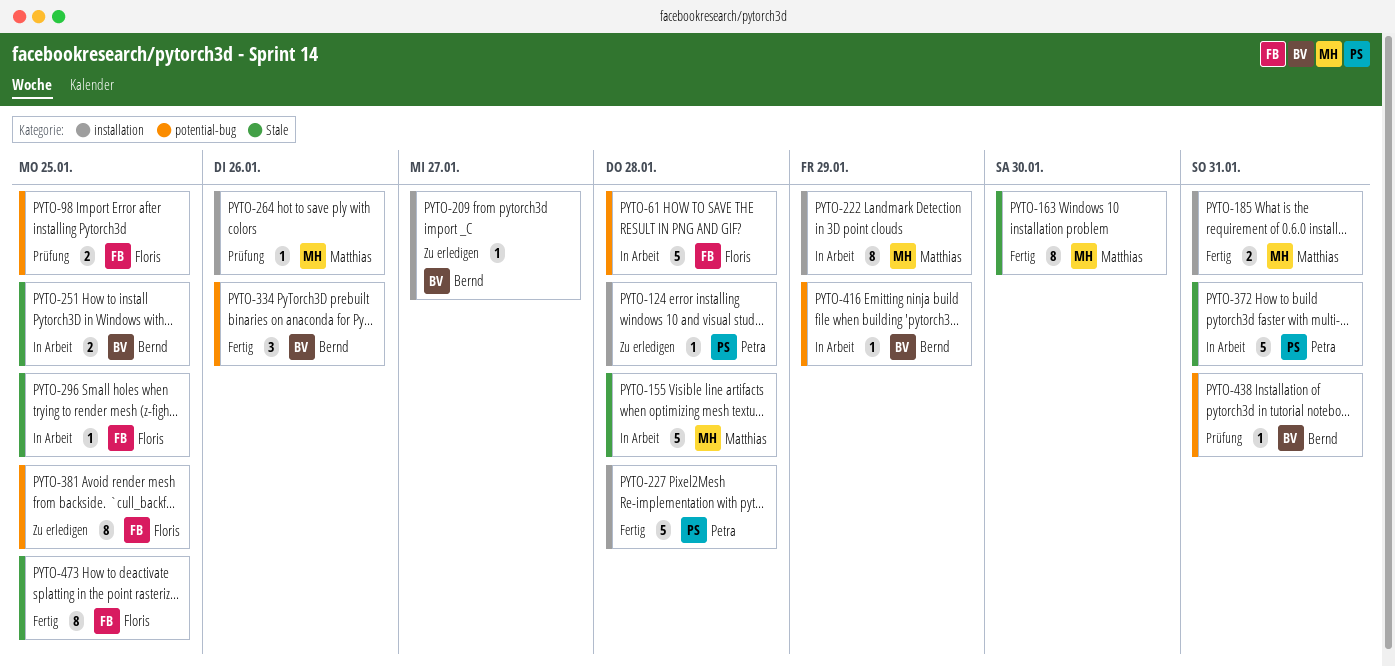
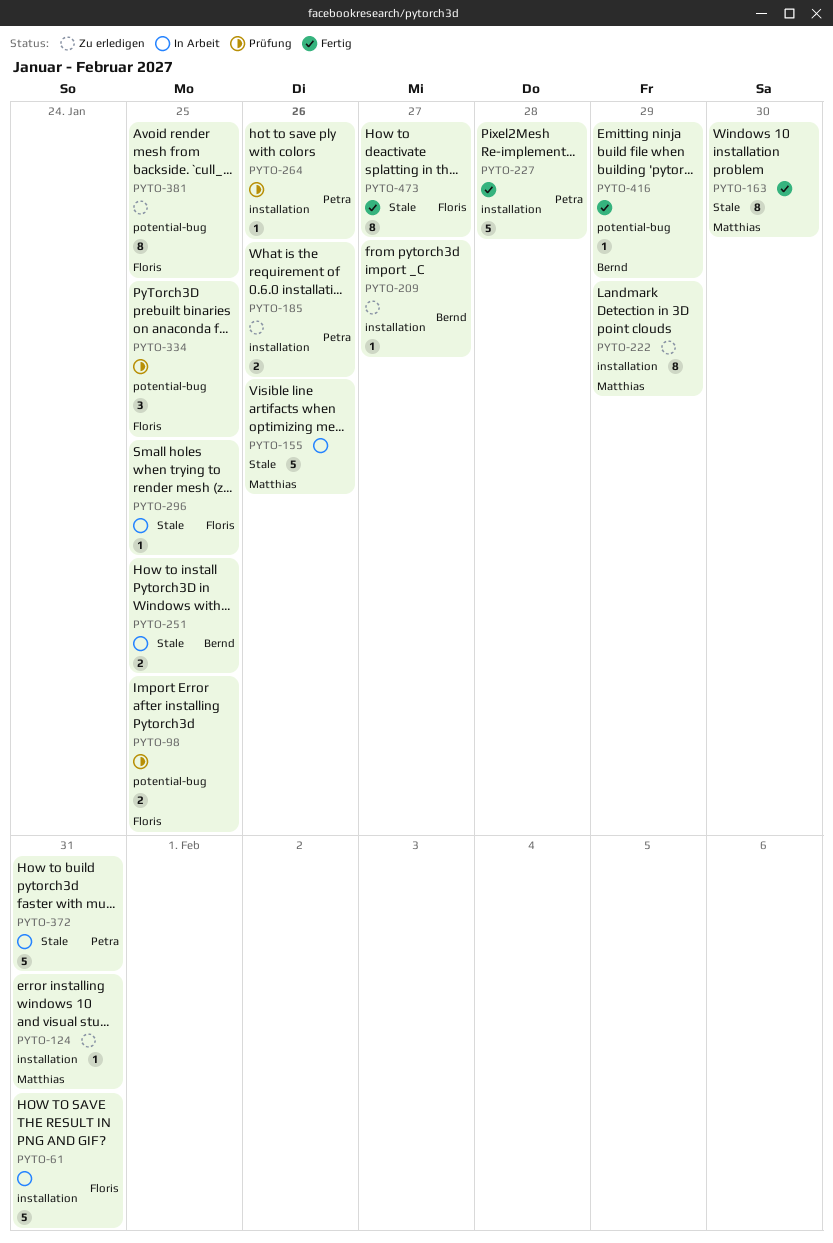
PYTO-61, label: potential-bug -> installation
PYTO-61, due: Jan 28 -> Jan 31
PYTO-124, owner: Petra -> Matthias
PYTO-124, due: Jan 28 -> Jan 31
PYTO-155, due: Jan 28 -> Jan 26
PYTO-185, status: Fertig -> Zu erledigen
PYTO-185, owner: Matthias -> Petra
PYTO-185, due: Jan 31 -> Jan 26
PYTO-222, status: In Arbeit -> Zu erledigen
PYTO-264, owner: Matthias -> Petra
PYTO-334, status: Fertig -> Prüfung
PYTO-334, owner: Bernd -> Floris
PYTO-334, due: Jan 26 -> Jan 25
PYTO-416, status: In Arbeit -> Fertig
PYTO-438: present -> none
PYTO-473, due: Jan 25 -> Jan 27

